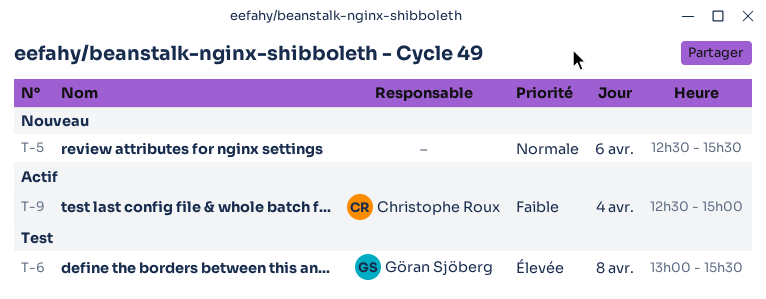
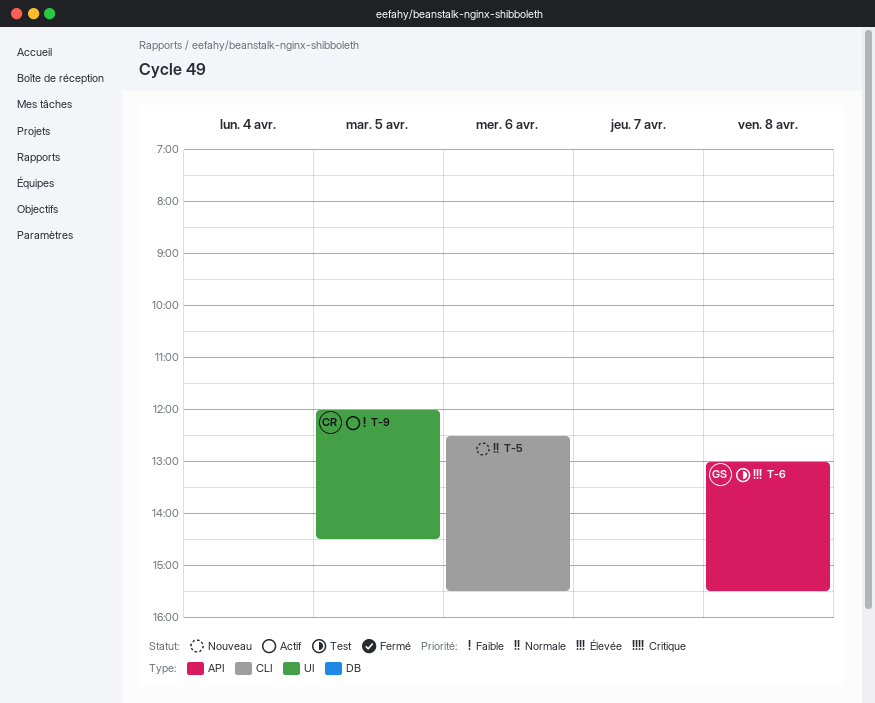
T-9, day: Apr 4 -> Apr 5
T-9, begins: 12:30 -> 12:00
T-9, ends: 15:00 -> 14:30

